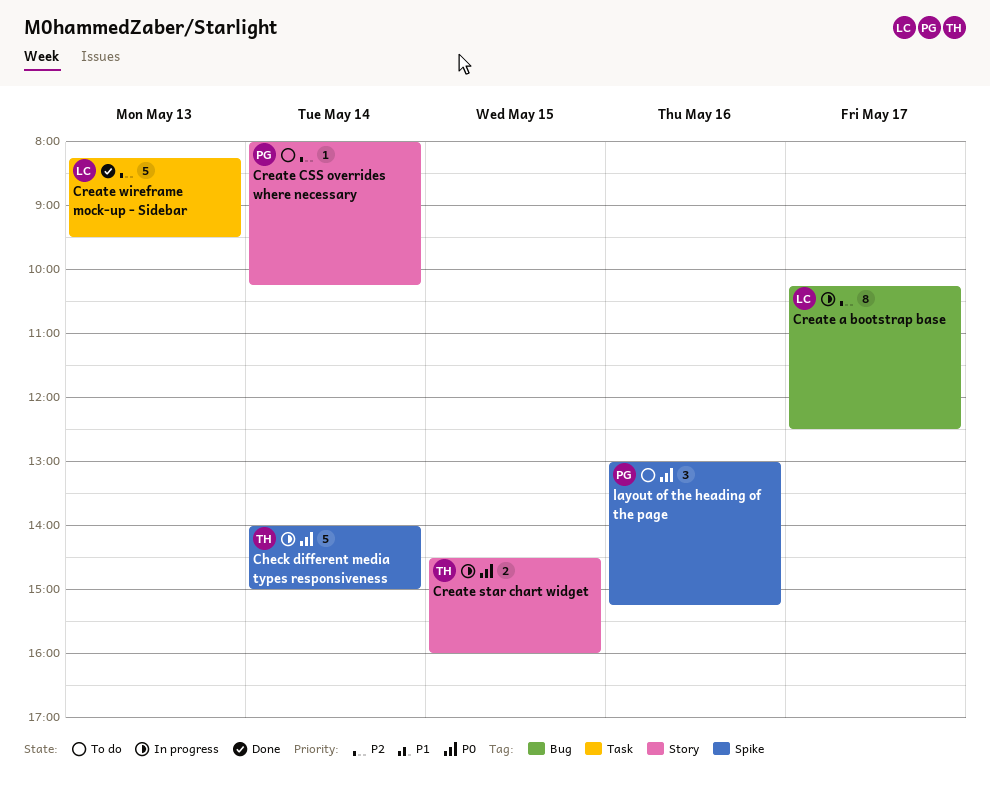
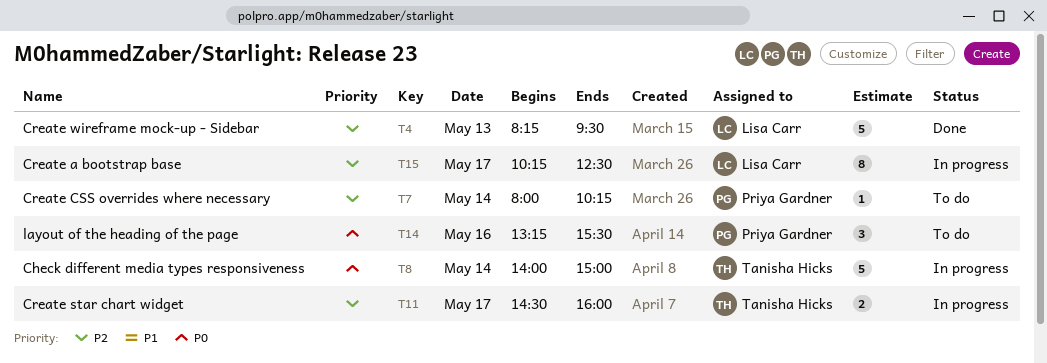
Create star chart widget, priority: P0 -> P2
Create star chart widget, day: May 15 -> May 17
layout of the heading of the page, begins: 13:00 -> 13:15
layout of the heading of the page, ends: 15:15 -> 15:30

